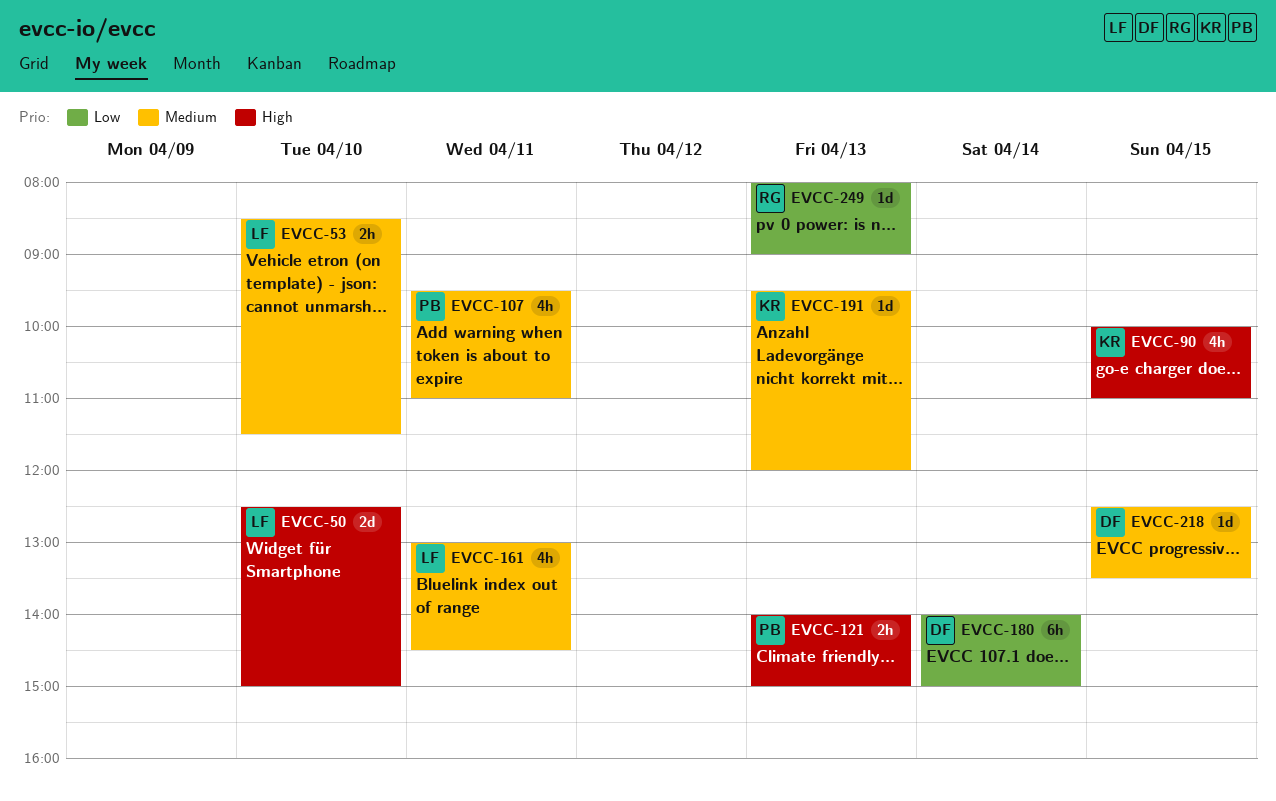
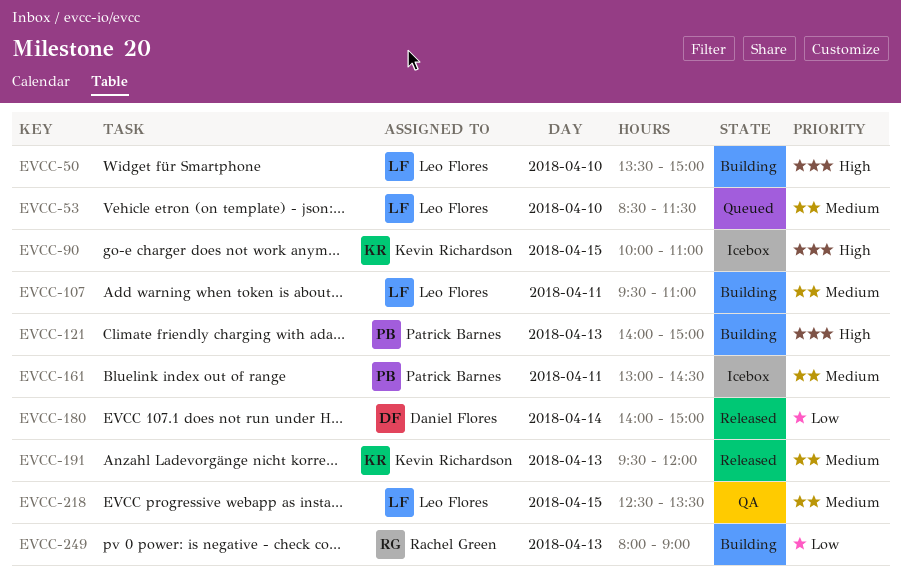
EVCC-50, begins: 12:30 -> 13:30
EVCC-107, owner: Patrick Barnes -> Leo Flores
EVCC-161, owner: Leo Flores -> Patrick Barnes
EVCC-218, owner: Daniel Flores -> Leo Flores

